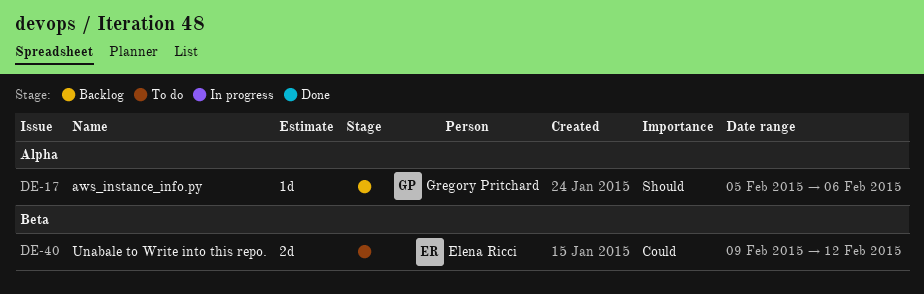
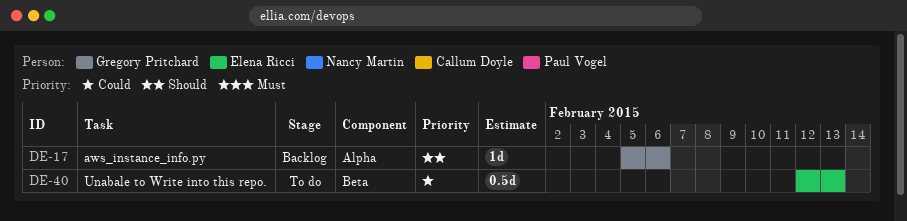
DE-40, estimate: 2d -> 0.5d
DE-40, start: Feb 9 -> Feb 12
DE-40, due: Feb 12 -> Feb 13

